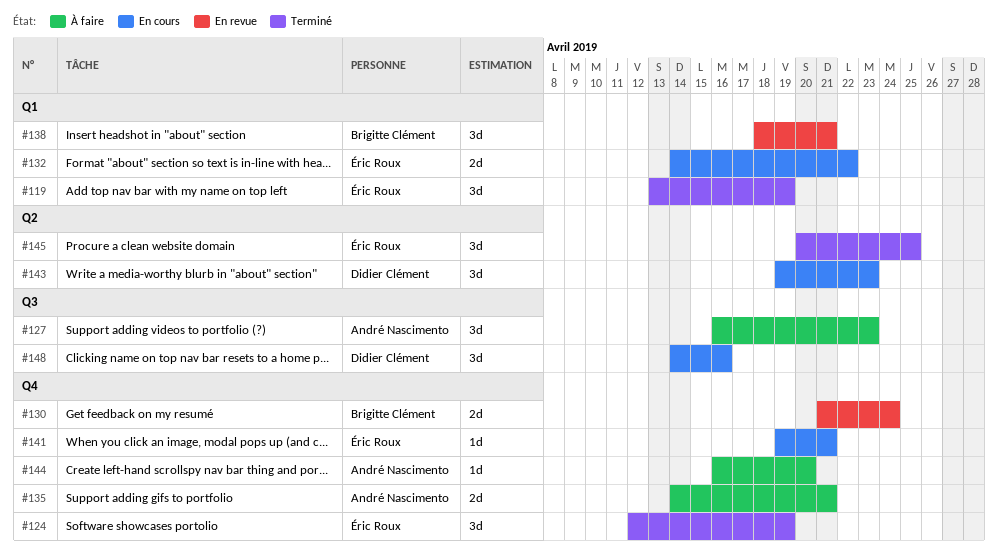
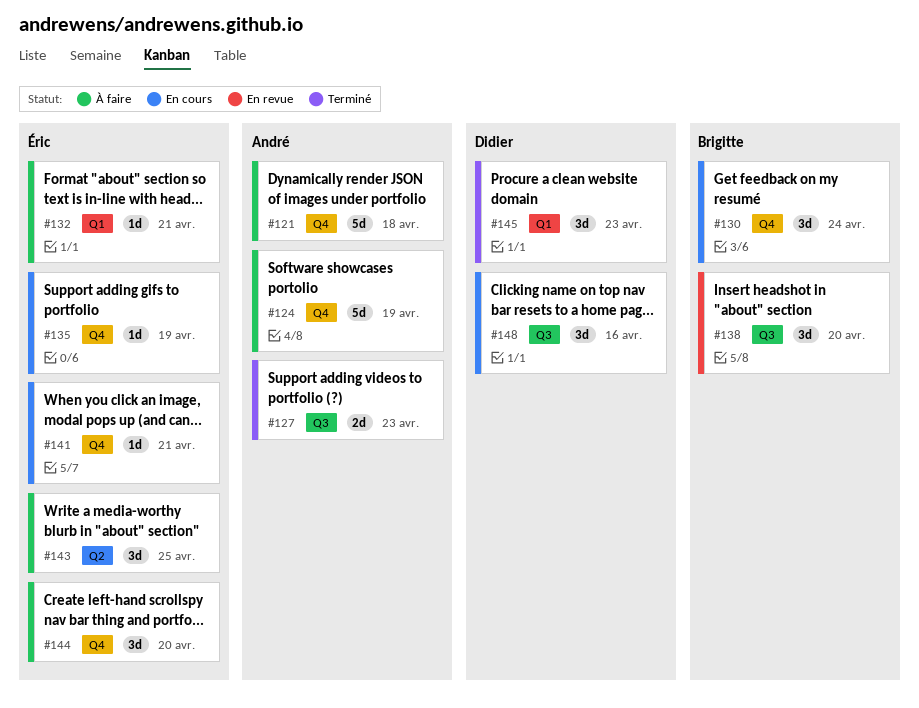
#119: present -> none
#121: none -> present
#124, status: Terminé -> À faire
#124, owner: Éric Roux -> André Nascimento
#124, estimate: 3d -> 5d
#127, status: À faire -> Terminé
#127, estimate: 3d -> 2d
#130, status: En revue -> En cours
#130, estimate: 2d -> 3d
#132, status: En cours -> À faire
#132, estimate: 2d -> 1d
#132, due: Apr 22 -> Apr 21
#135, status: À faire -> En cours
#135, owner: André Nascimento -> Éric Roux
#135, estimate: 2d -> 1d
#135, due: Apr 21 -> Apr 19
#138, label: Q1 -> Q3
#138, due: Apr 21 -> Apr 20
#143, status: En cours -> À faire
#143, owner: Didier Clément -> Éric Roux
#143, due: Apr 23 -> Apr 25
#144, owner: André Nascimento -> Éric Roux
#144, estimate: 1d -> 3d
#145, owner: Éric Roux -> Didier Clément
#145, label: Q2 -> Q1
#145, due: Apr 25 -> Apr 23

